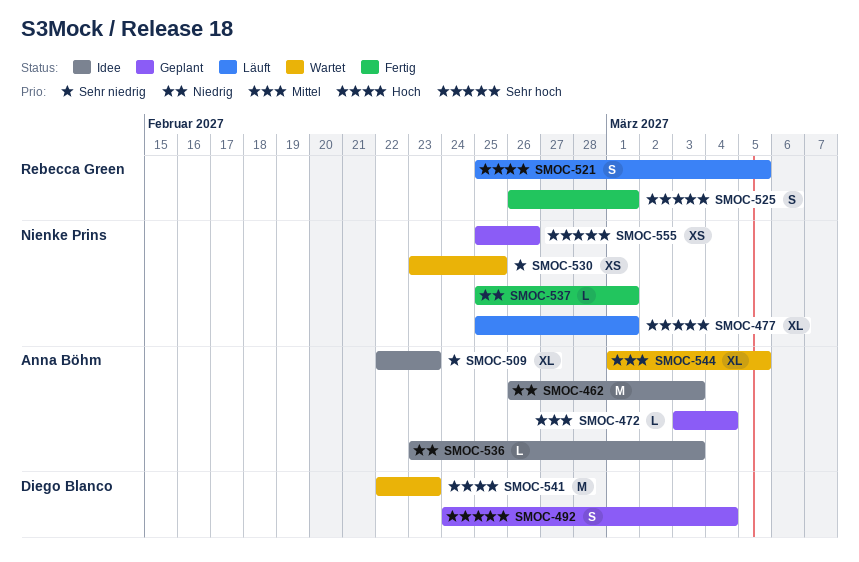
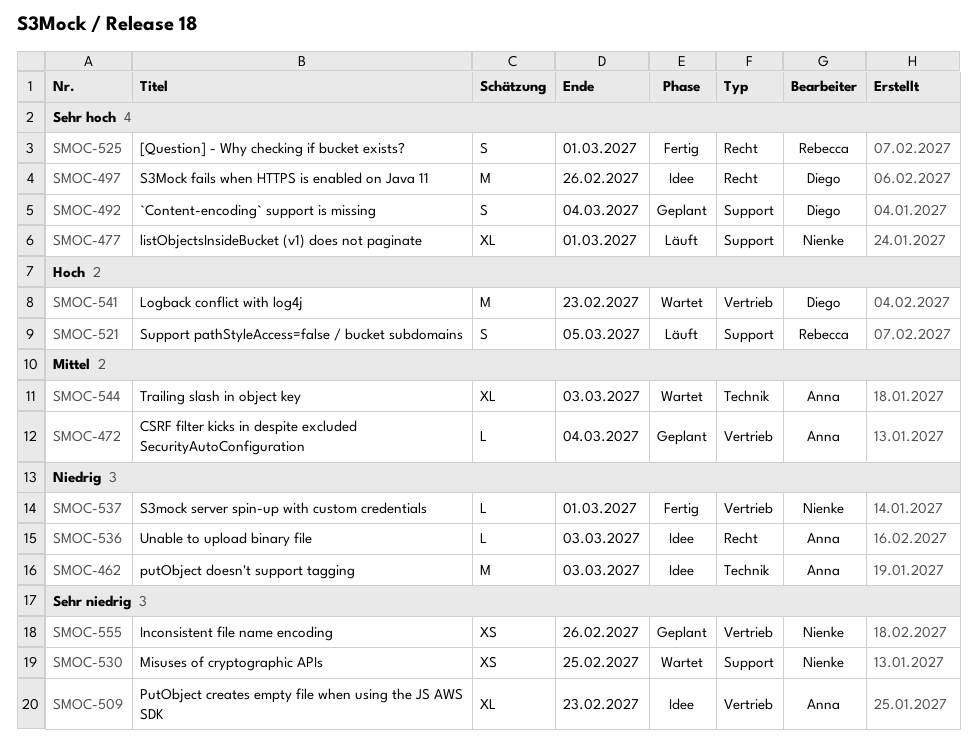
SMOC-497: none -> present
SMOC-544, due: Mar 5 -> Mar 3
SMOC-555, priority: Sehr hoch -> Sehr niedrig

